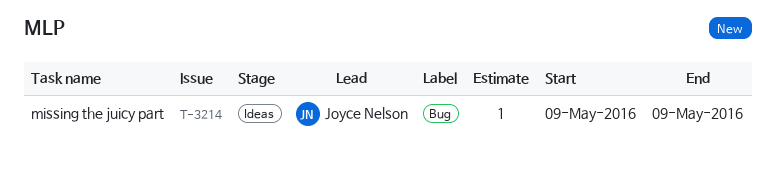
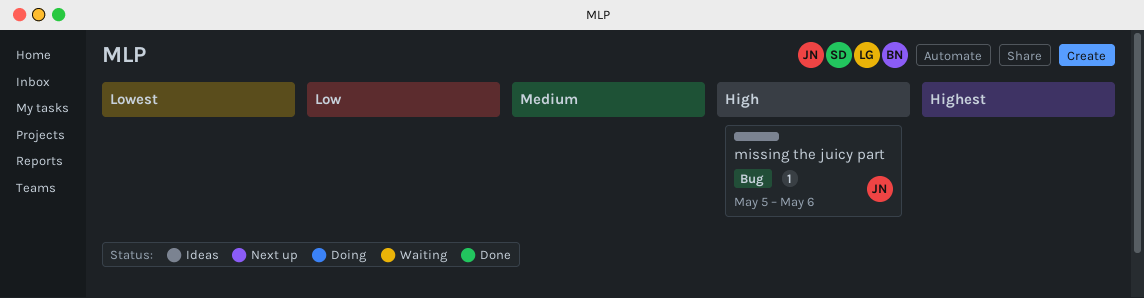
missing the juicy part, start: May 9 -> May 5
missing the juicy part, due: May 9 -> May 6

